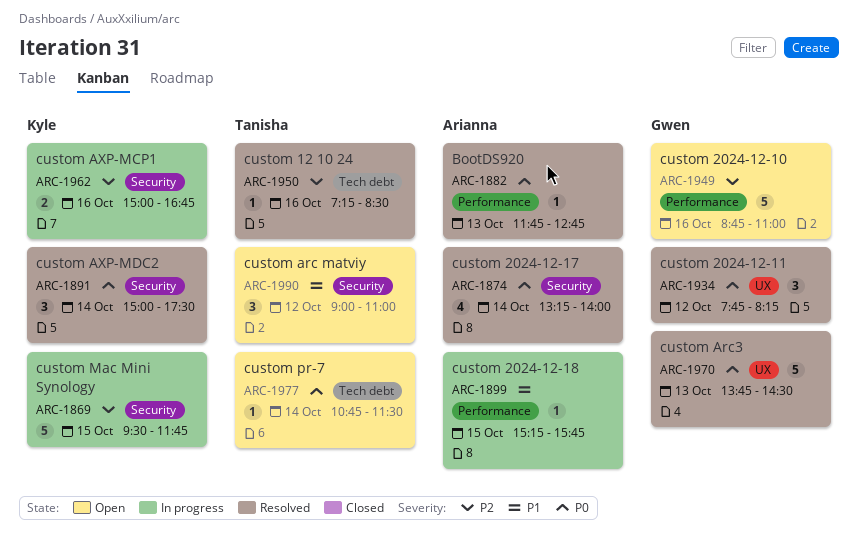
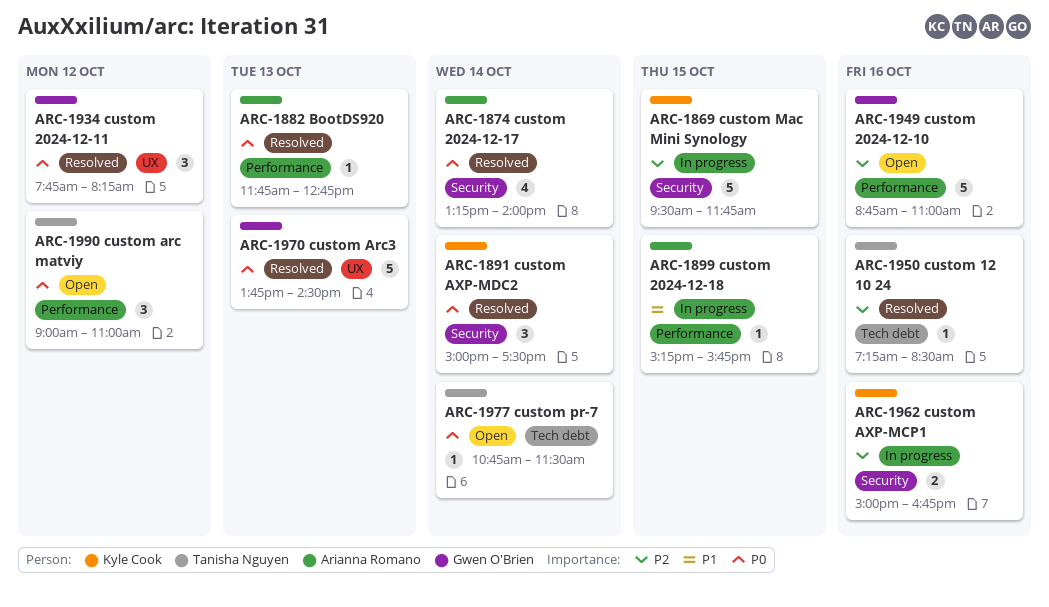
ARC-1990, priority: P1 -> P0
ARC-1990, label: Security -> Performance

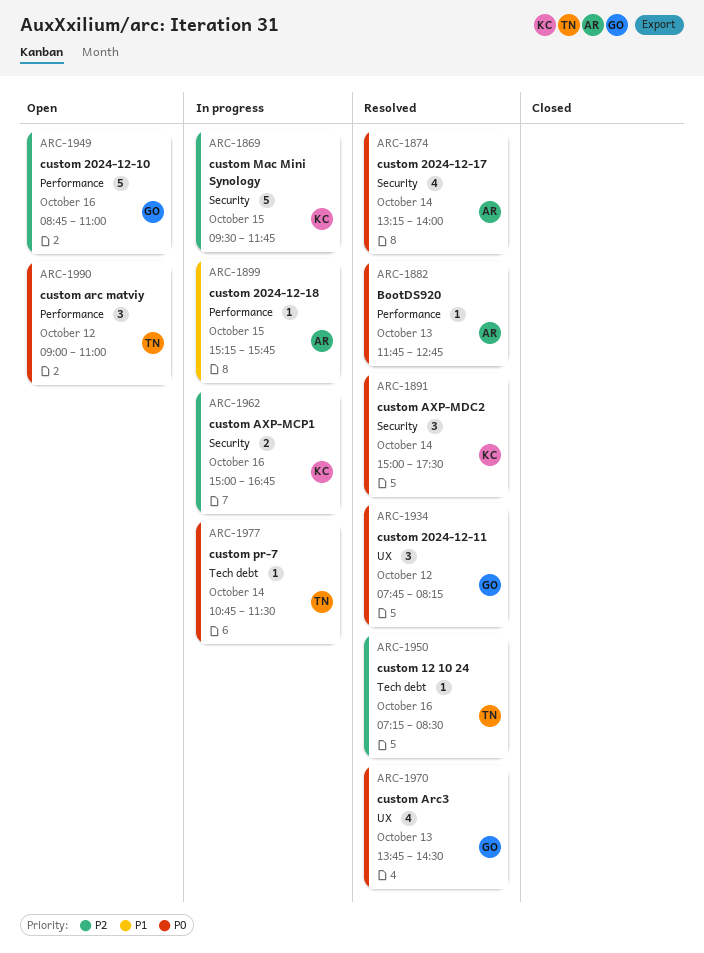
ARC-1970, estimate: 5 -> 4
ARC-1977, status: Open -> In progress

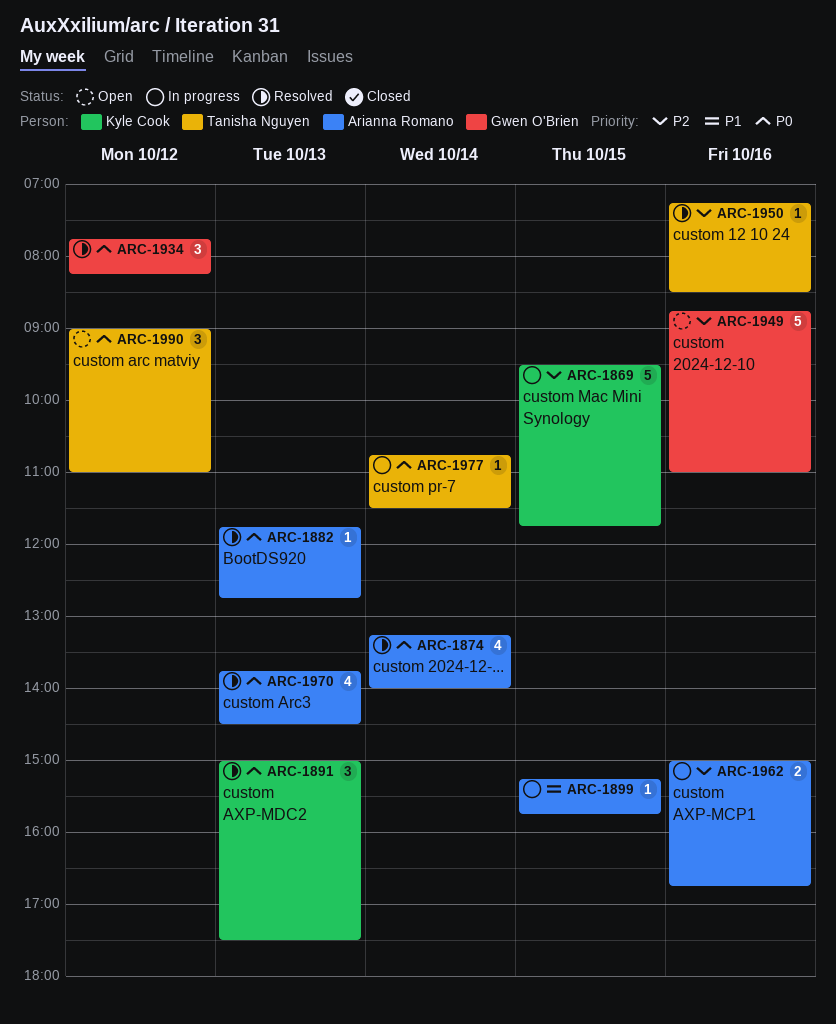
ARC-1891, day: Oct 14 -> Oct 13
ARC-1962, owner: Kyle Cook -> Arianna Romano
ARC-1970, owner: Gwen O'Brien -> Arianna Romano

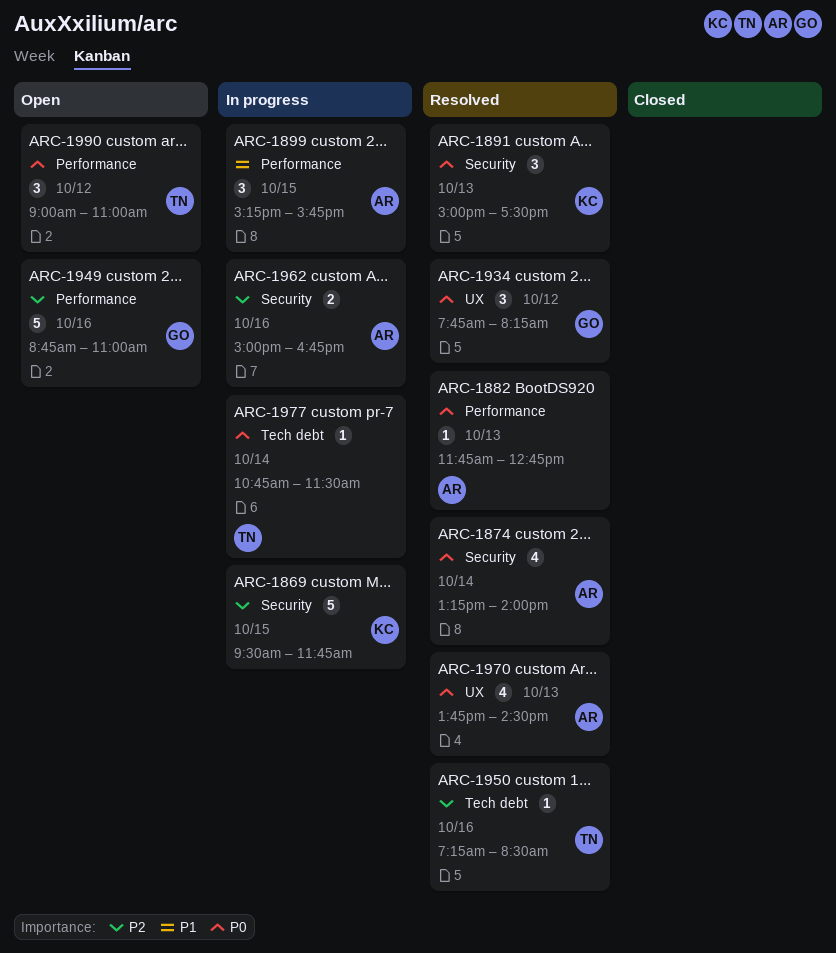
ARC-1899, estimate: 1 -> 3

